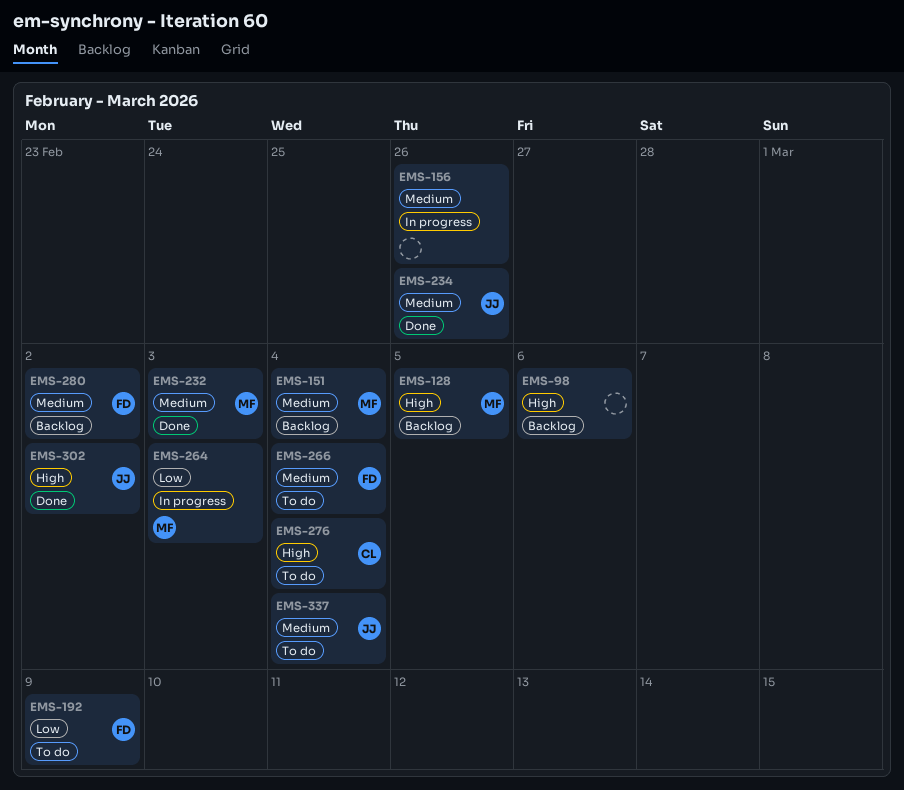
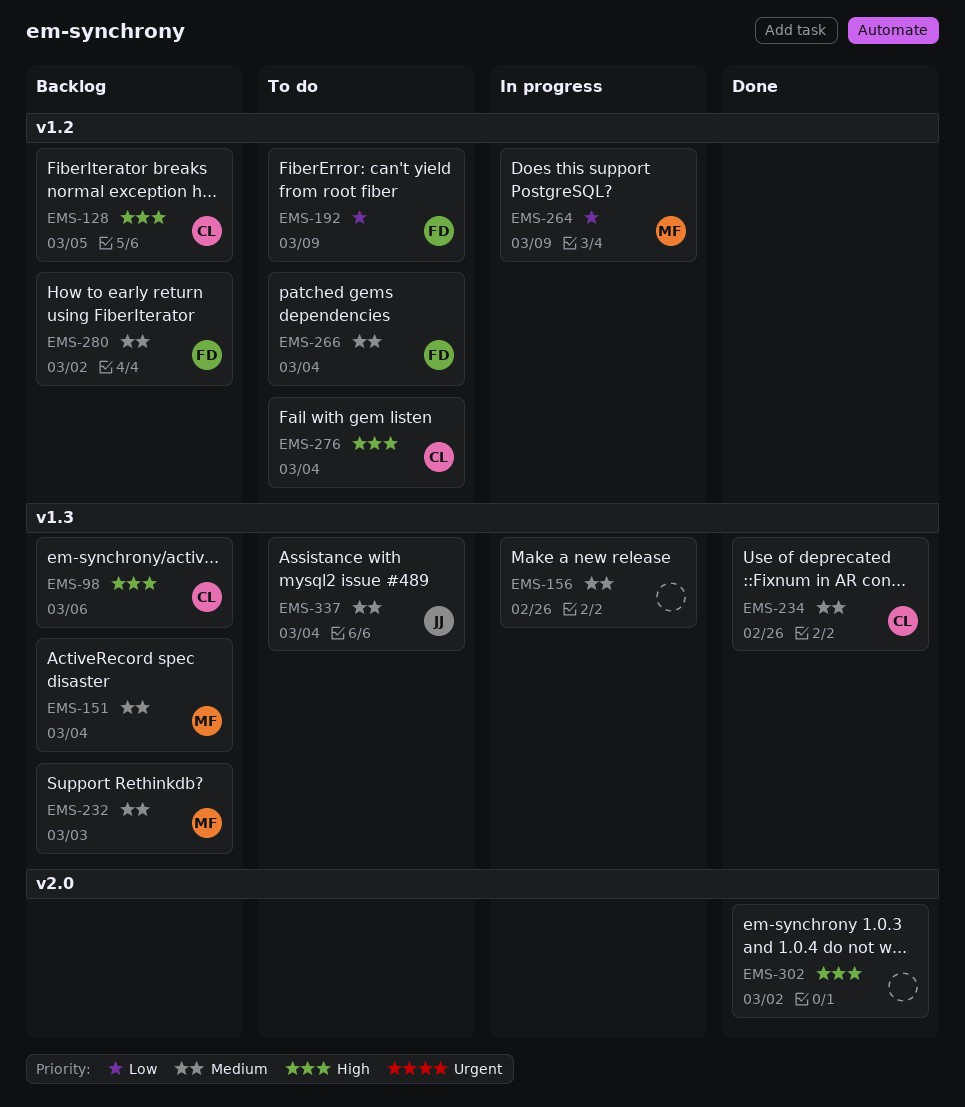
EMS-98, owner: none -> CL
EMS-128, owner: MF -> CL
EMS-232, status: Done -> Backlog
EMS-234, owner: JJ -> CL
EMS-264, due: Mar 3 -> Mar 9
EMS-302, owner: JJ -> none

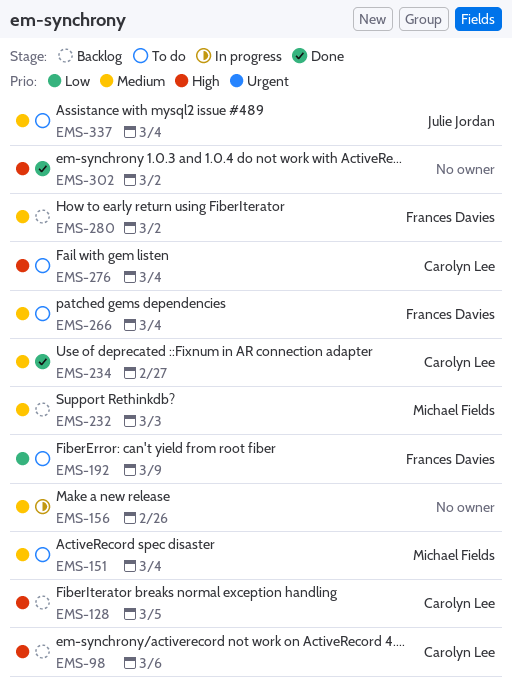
EMS-151, status: Backlog -> To do
EMS-234, due: Feb 26 -> Feb 27
EMS-264: present -> none

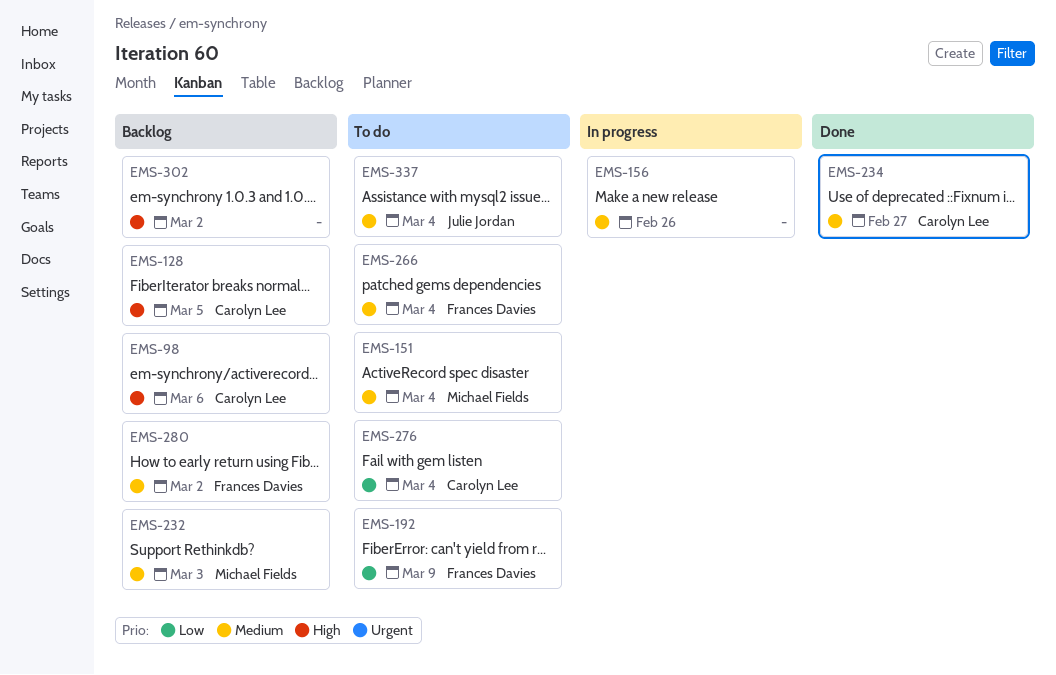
EMS-276, priority: High -> Low
EMS-302, status: Done -> Backlog

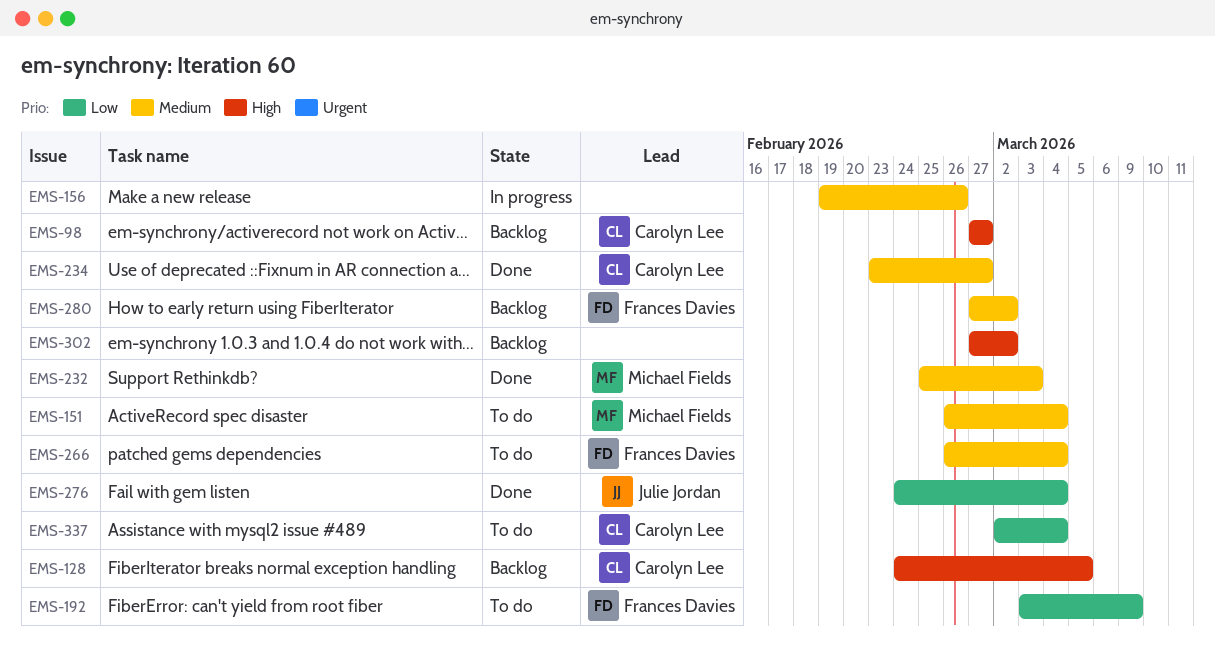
EMS-98, due: Mar 6 -> Feb 27
EMS-232, status: Backlog -> Done
EMS-276, status: To do -> Done
EMS-276, owner: Carolyn Lee -> Julie Jordan
EMS-337, owner: Julie Jordan -> Carolyn Lee
EMS-337, priority: Medium -> Low

